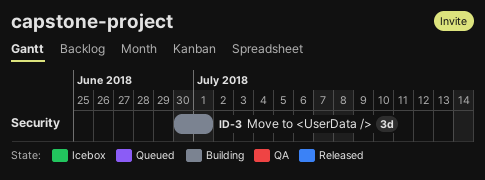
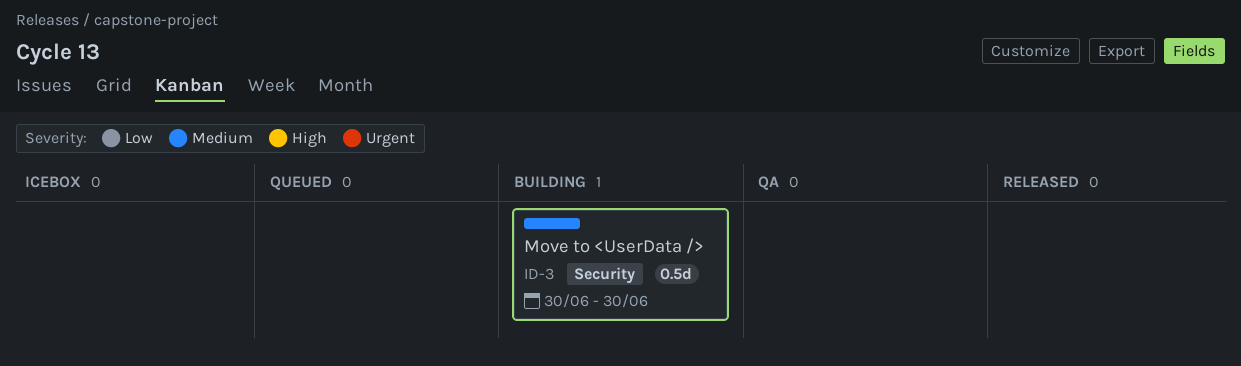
ID-3, estimate: 3d -> 0.5d
ID-3, due: Jul 1 -> Jun 30

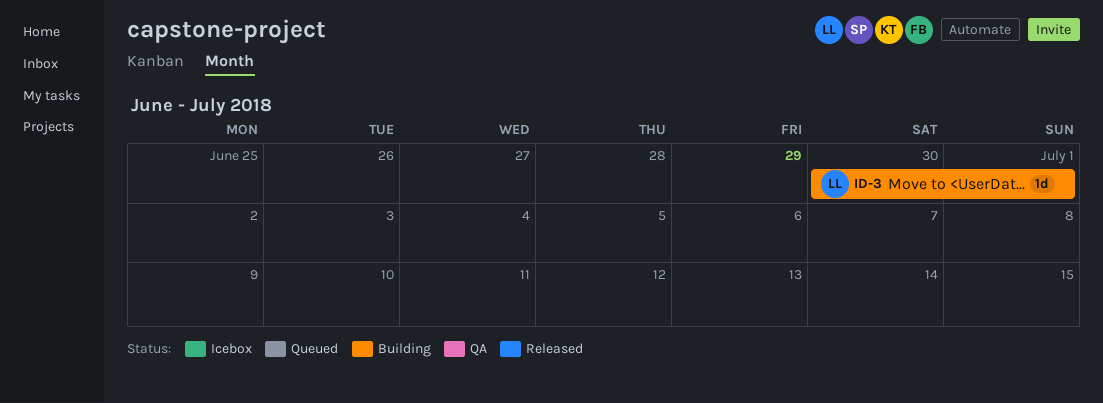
ID-3, estimate: 0.5d -> 1d
ID-3, due: Jun 30 -> Jul 1

